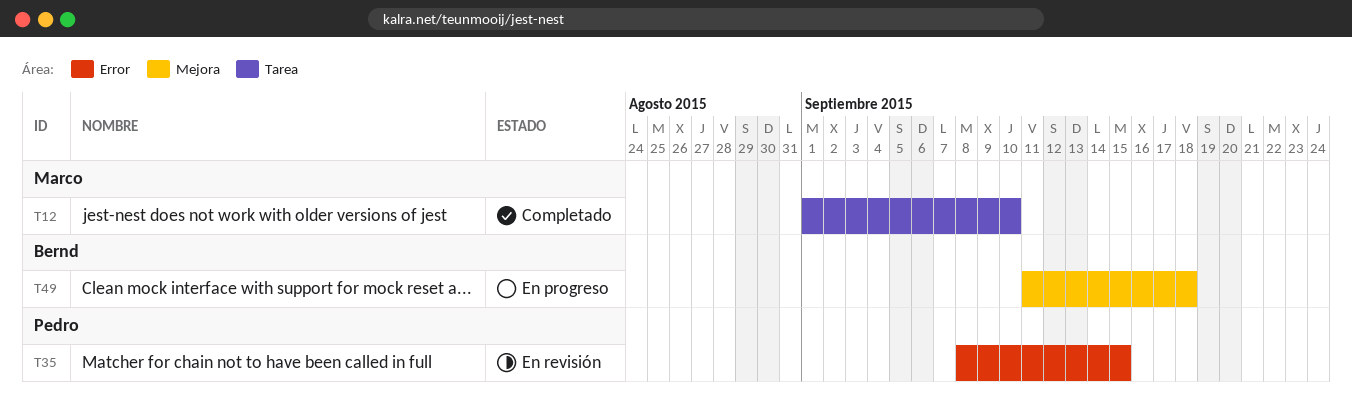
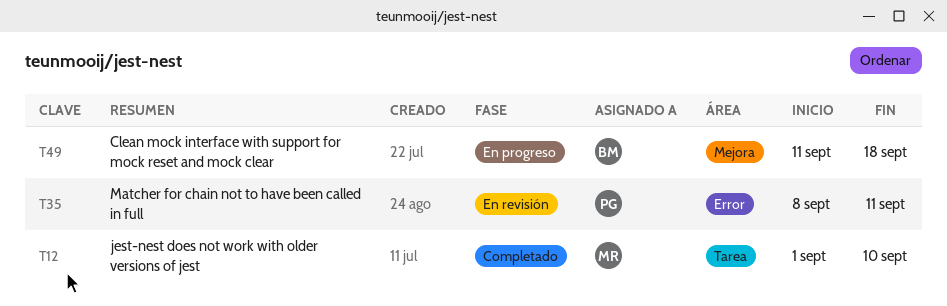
T35, due: Sep 15 -> Sep 11

